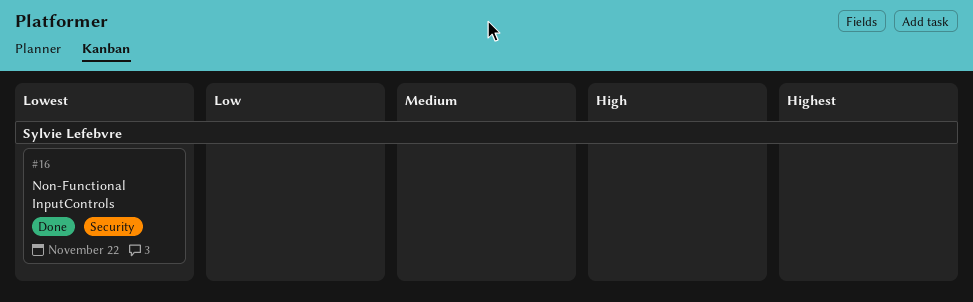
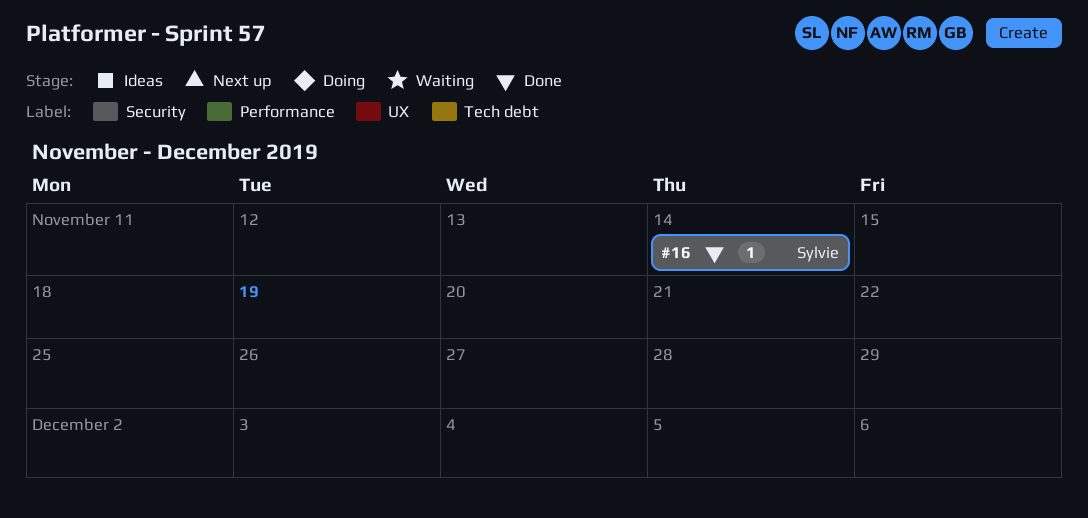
#16, due: Nov 22 -> Nov 14

